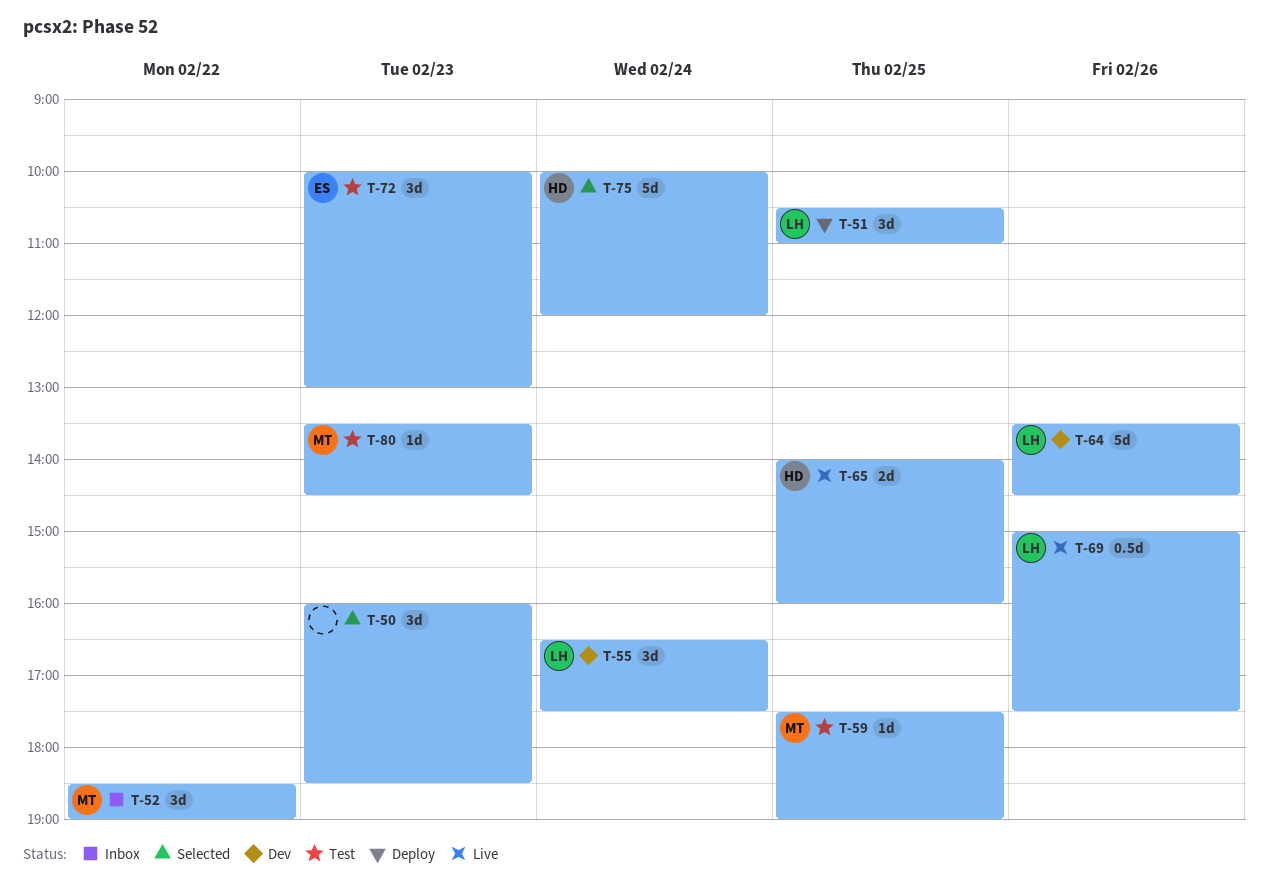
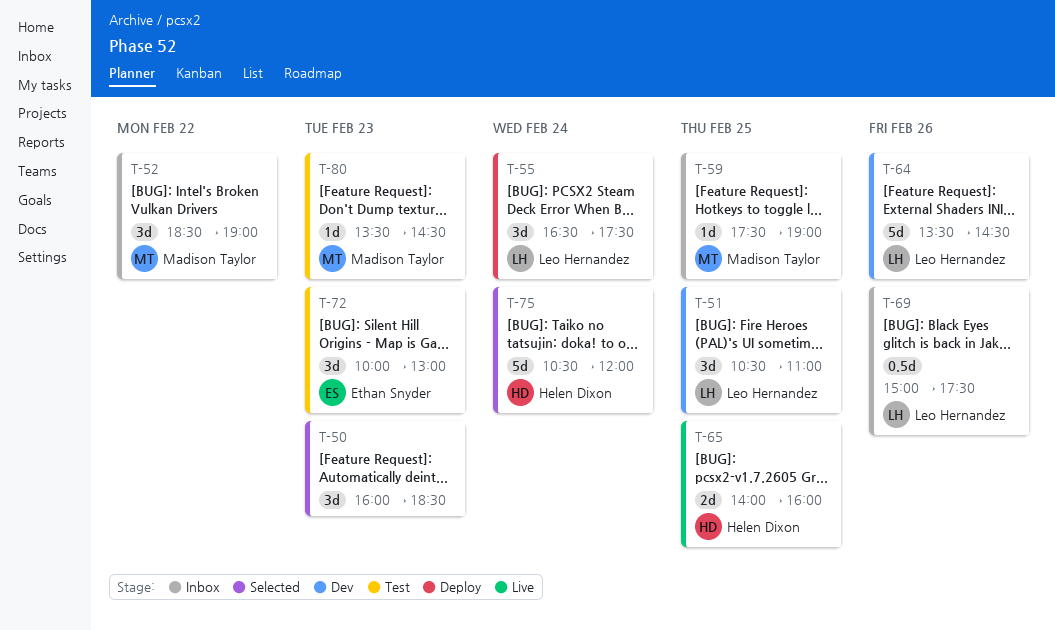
T-51, status: Deploy -> Dev
T-55, status: Dev -> Deploy
T-59, status: Test -> Inbox
T-69, status: Live -> Inbox
T-75, begins: 10:00 -> 10:30

